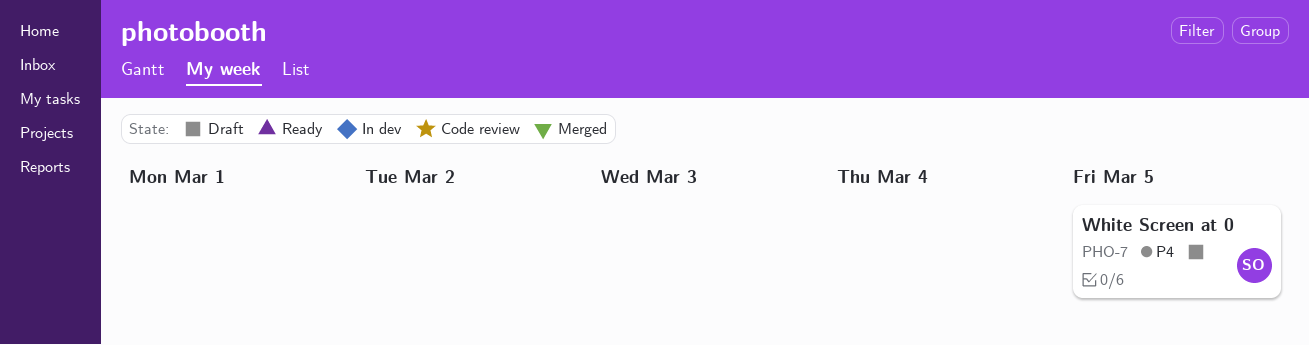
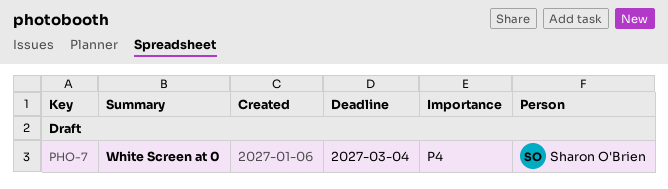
PHO-7, due: Mar 5 -> Mar 4

